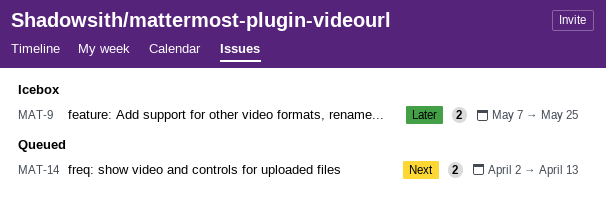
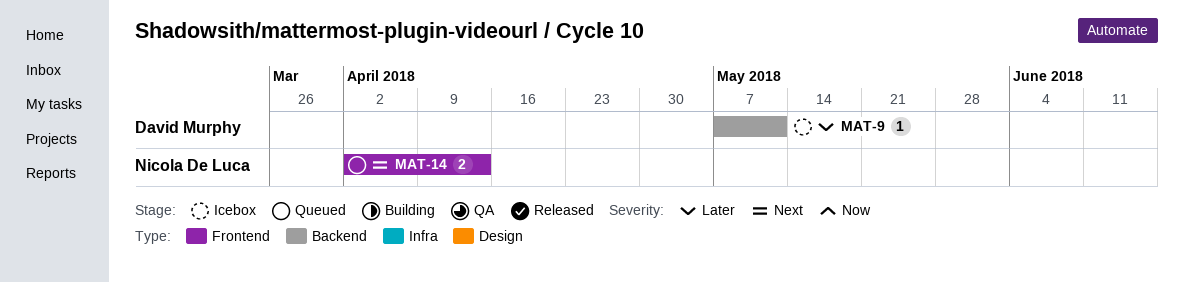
MAT-9, estimate: 2 -> 1
MAT-9, due: May 25 -> May 11

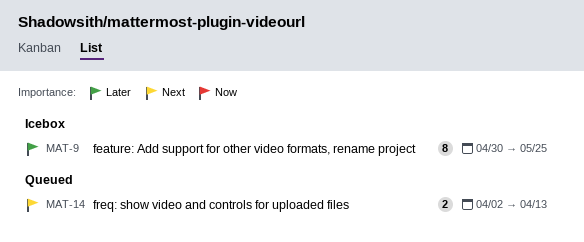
MAT-9, estimate: 1 -> 8
MAT-9, start: May 7 -> Apr 30
MAT-9, due: May 11 -> May 25

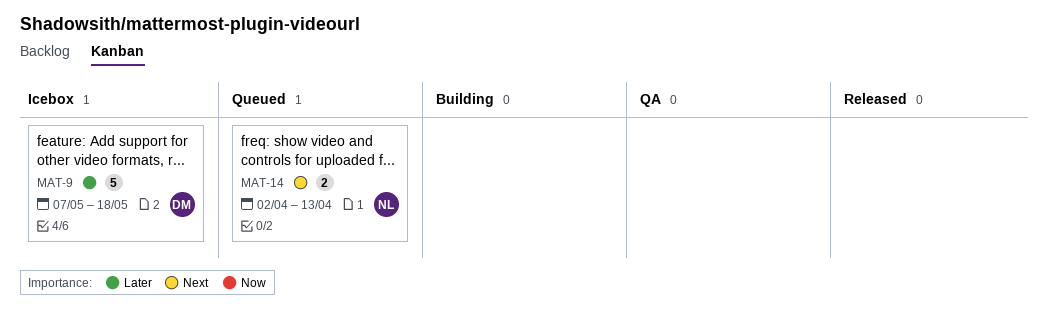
MAT-9, estimate: 8 -> 5
MAT-9, start: Apr 30 -> May 7
MAT-9, due: May 25 -> May 18

